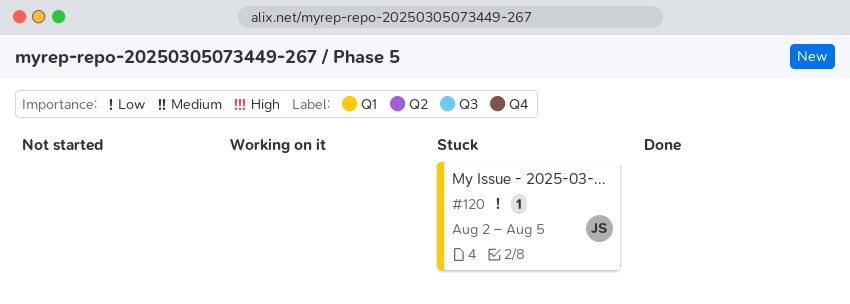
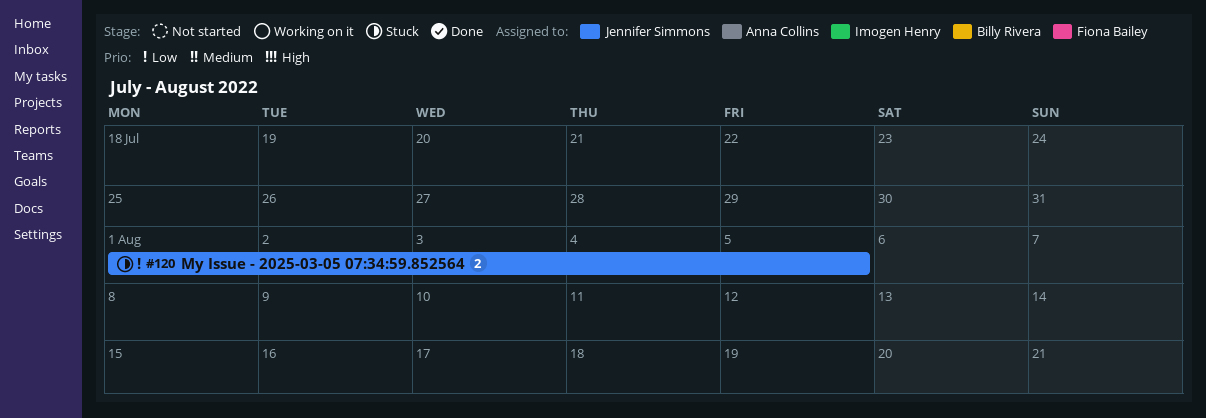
#120, estimate: 1 -> 2
#120, start: Aug 2 -> Aug 1

